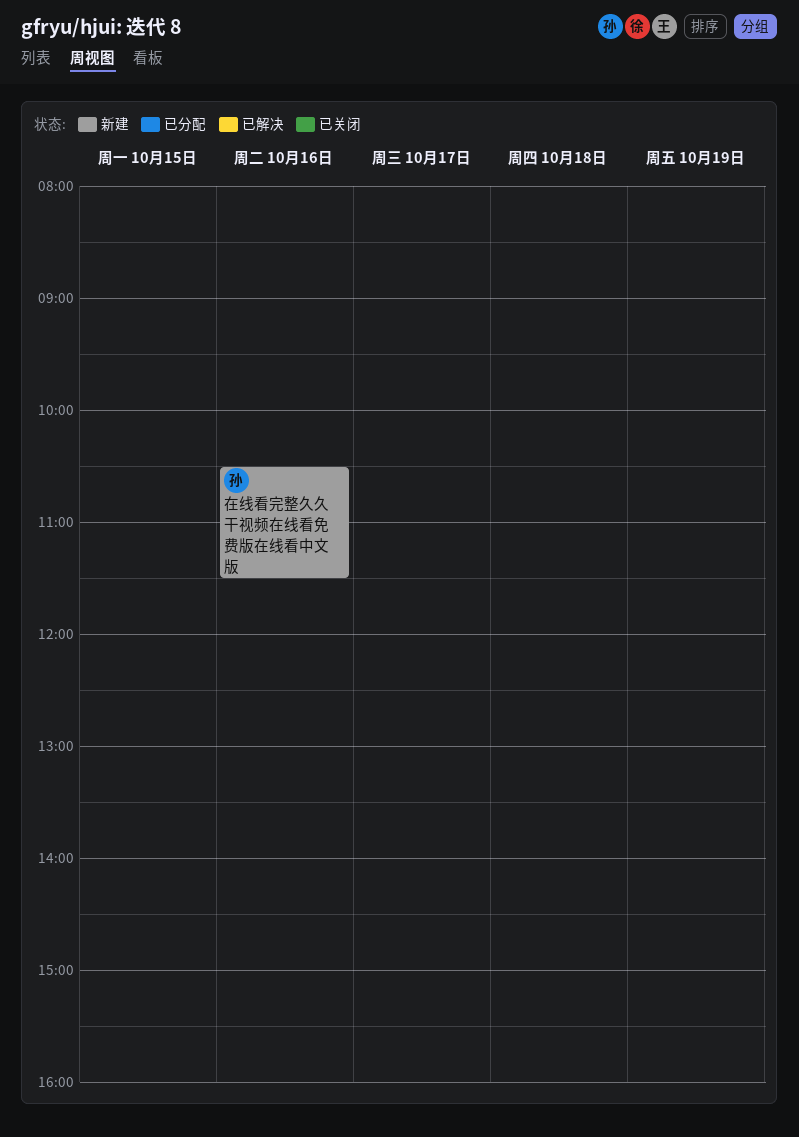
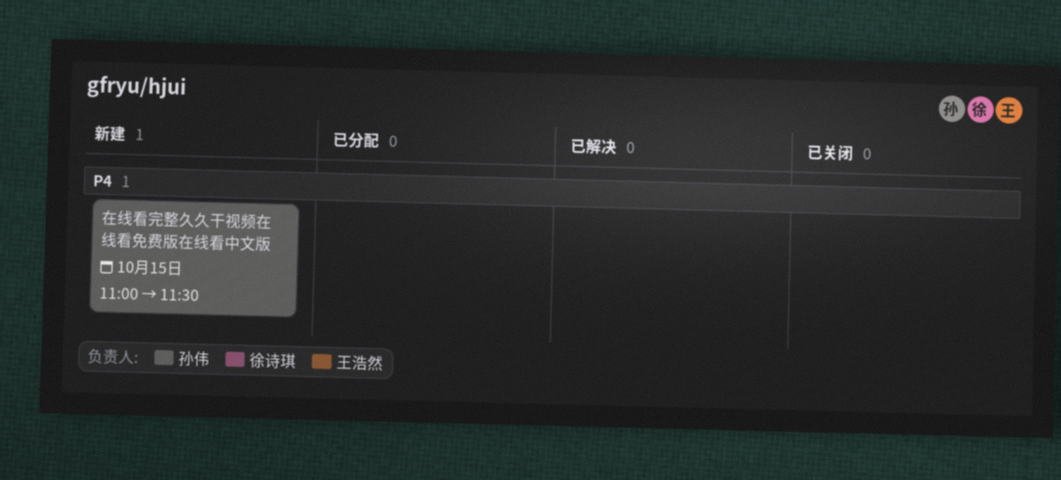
在线看完整久久干视频在线看免费版在线看中文版, day: Oct 16 -> Oct 15
在线看完整久久干视频在线看免费版在线看中文版, begins: 10:30 -> 11:00

